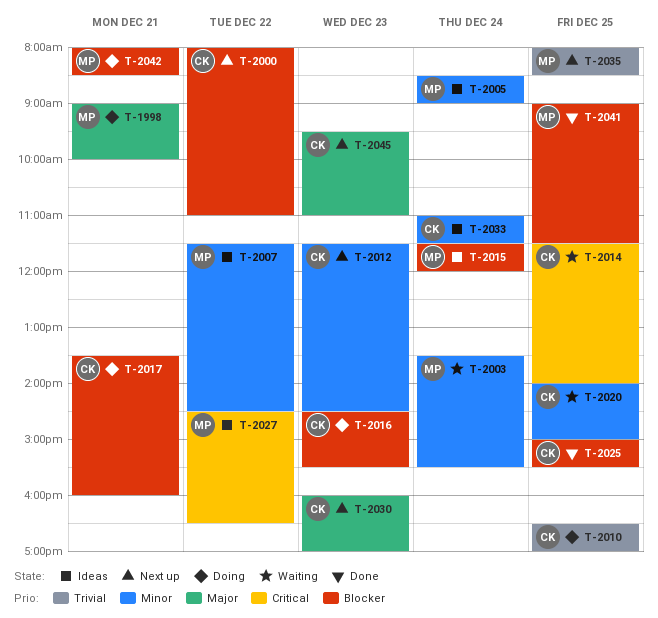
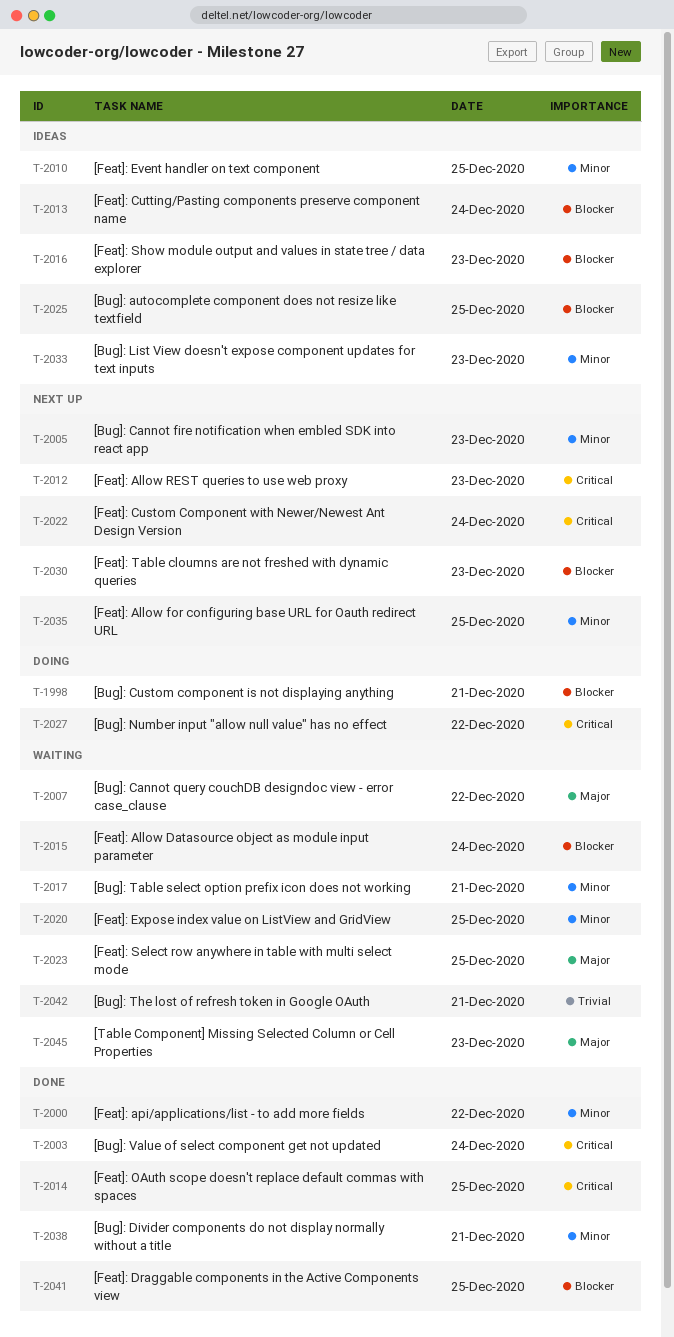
T-1998, priority: Major -> Blocker
T-2000, status: Next up -> Done
T-2000, priority: Blocker -> Minor
T-2003, status: Waiting -> Done
T-2003, priority: Minor -> Critical
T-2005, status: Ideas -> Next up
T-2005, day: Dec 24 -> Dec 23
T-2007, status: Ideas -> Waiting
T-2007, priority: Minor -> Major
T-2010, status: Doing -> Ideas
T-2010, priority: Trivial -> Minor
T-2012, priority: Minor -> Critical
T-2013: none -> present
T-2014, status: Waiting -> Done
T-2015, status: Ideas -> Waiting
T-2016, status: Doing -> Ideas
T-2017, status: Doing -> Waiting
T-2017, priority: Blocker -> Minor
T-2022: none -> present
T-2023: none -> present
T-2025, status: Done -> Ideas
T-2027, status: Ideas -> Doing
T-2030, priority: Major -> Blocker
T-2033, day: Dec 24 -> Dec 23
T-2035, priority: Trivial -> Minor
T-2038: none -> present
T-2042, status: Doing -> Waiting
T-2042, priority: Blocker -> Trivial
T-2045, status: Next up -> Waiting

